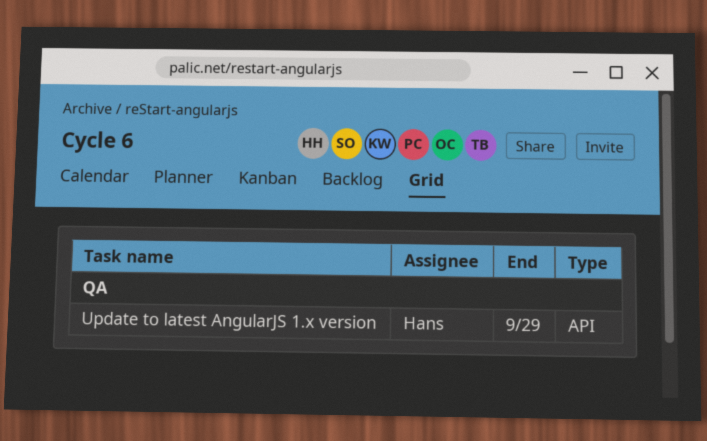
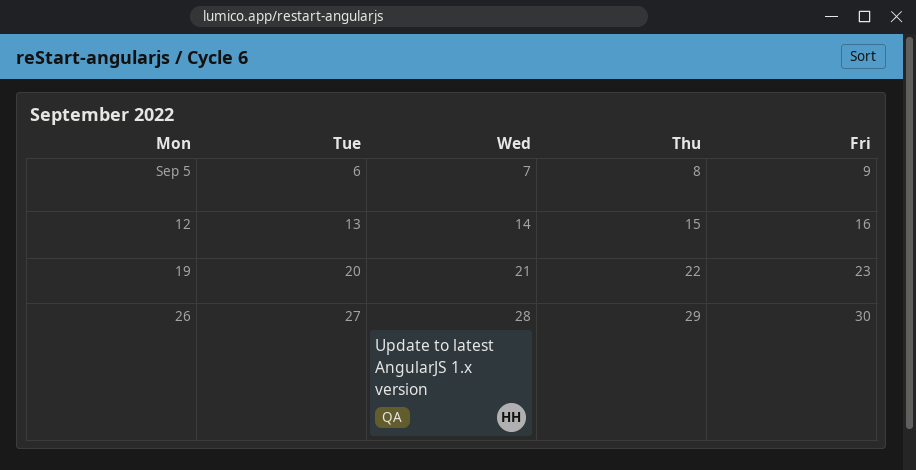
Update to latest AngularJS 1.x version, due: Sep 29 -> Sep 28

